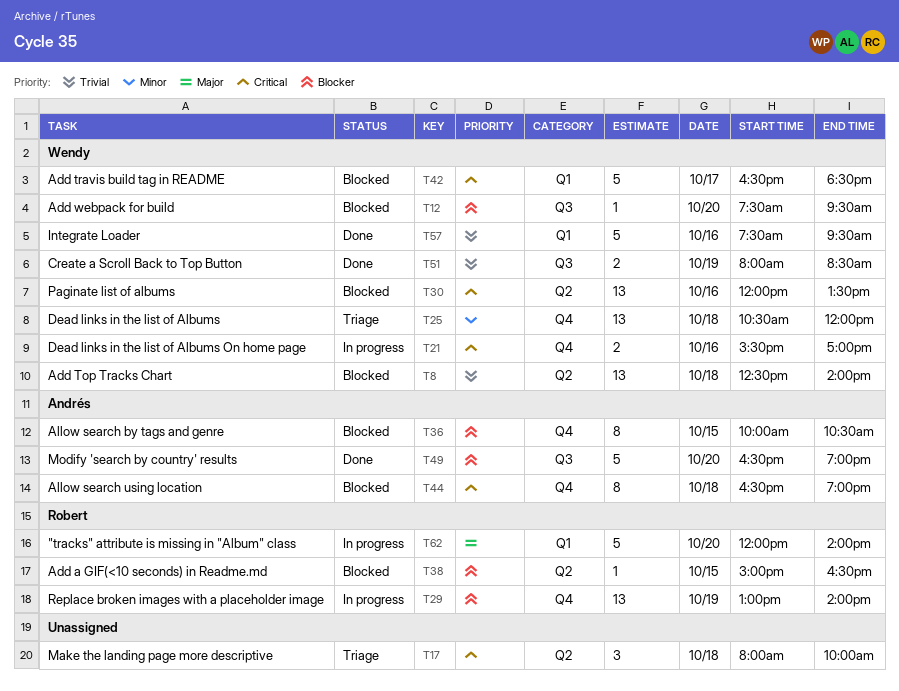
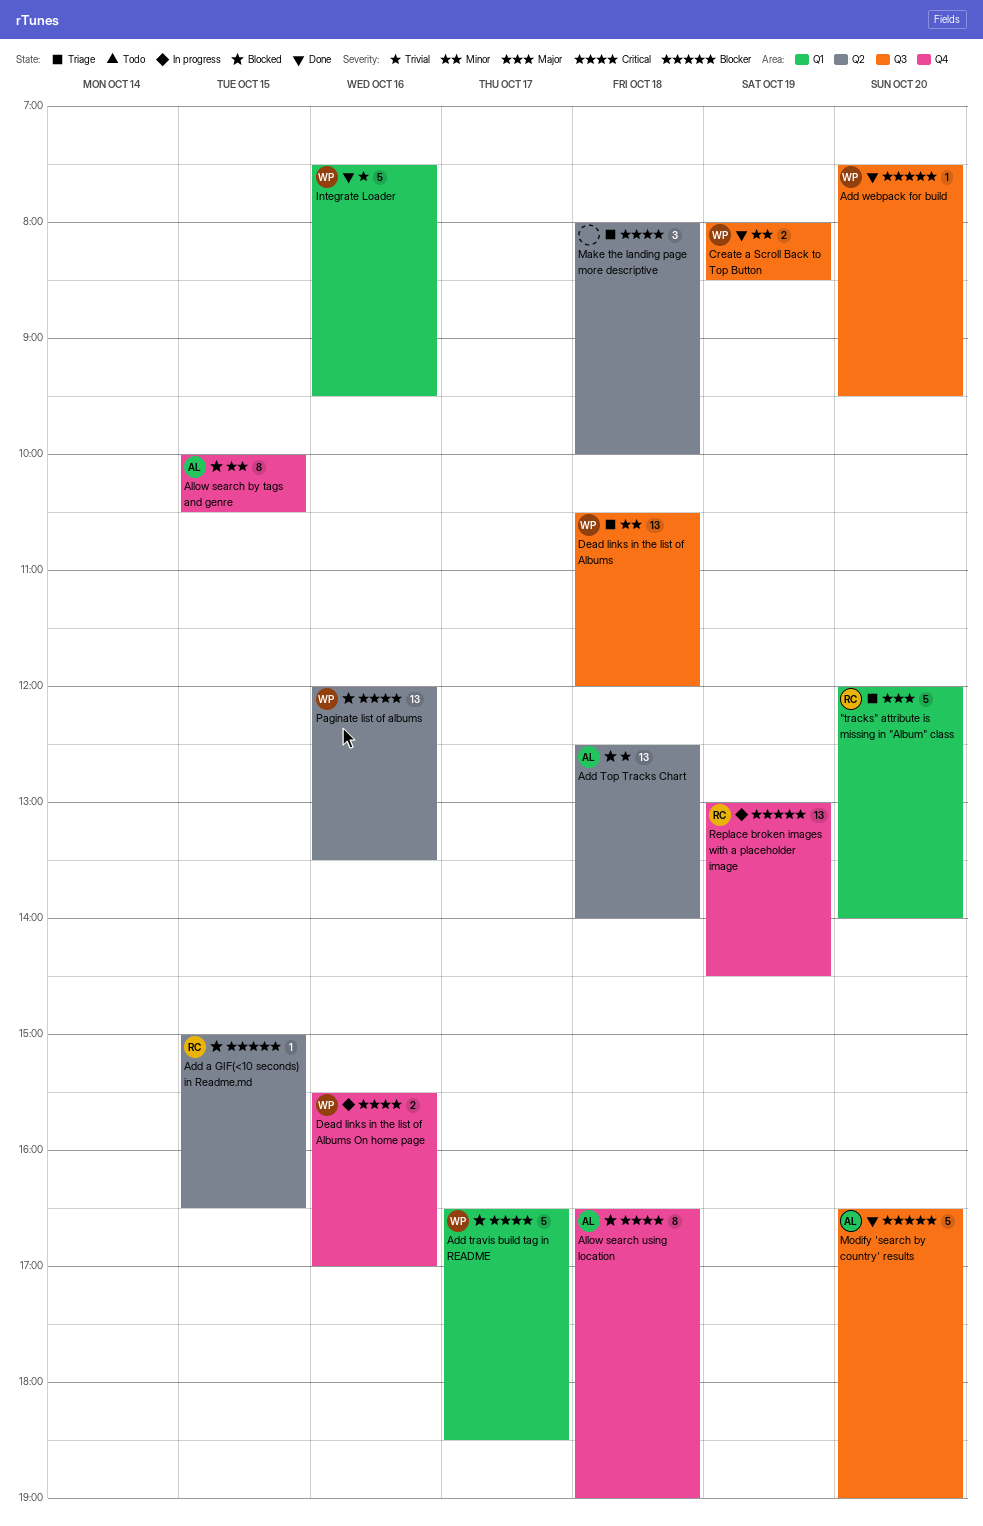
"tracks" attribute is missing in "Album" class, status: In progress -> Triage
Add Top Tracks Chart, owner: Wendy -> Andrés
Add webpack for build, status: Blocked -> Done
Allow search by tags and genre, priority: Blocker -> Minor
Create a Scroll Back to Top Button, priority: Trivial -> Minor
Dead links in the list of Albums, label: Q4 -> Q3
Replace broken images with a placeholder image, ends: 14:00 -> 14:30

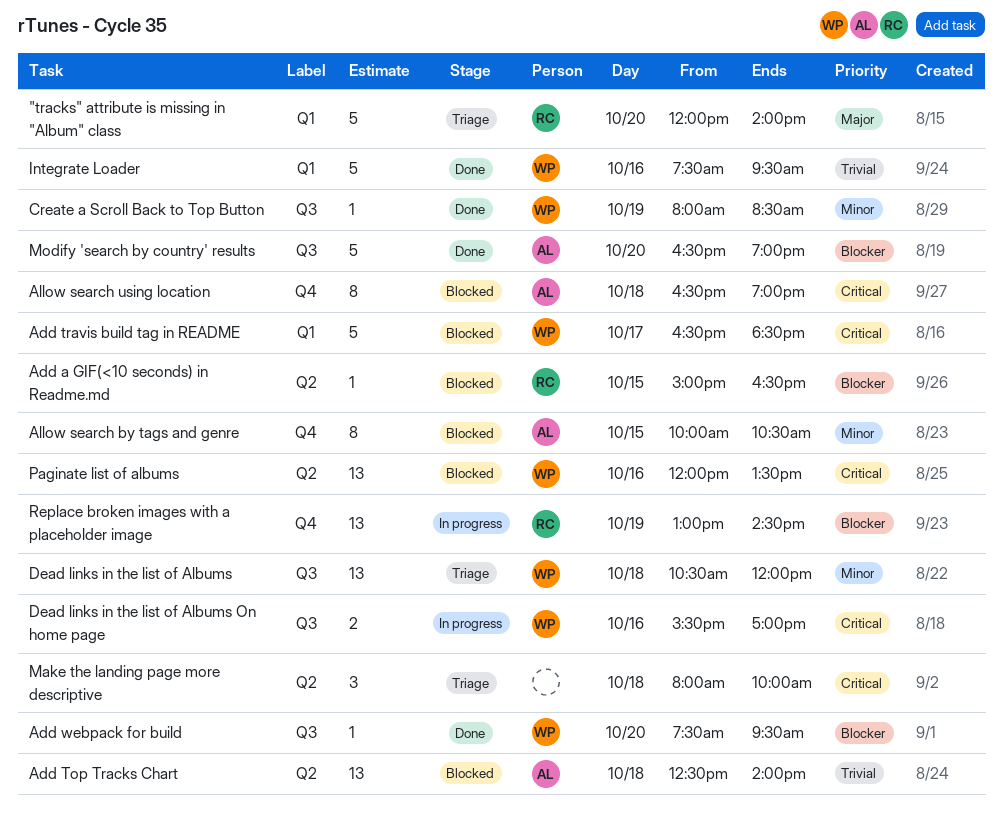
Create a Scroll Back to Top Button, estimate: 2 -> 1
Dead links in the list of Albums On home page, label: Q4 -> Q3

